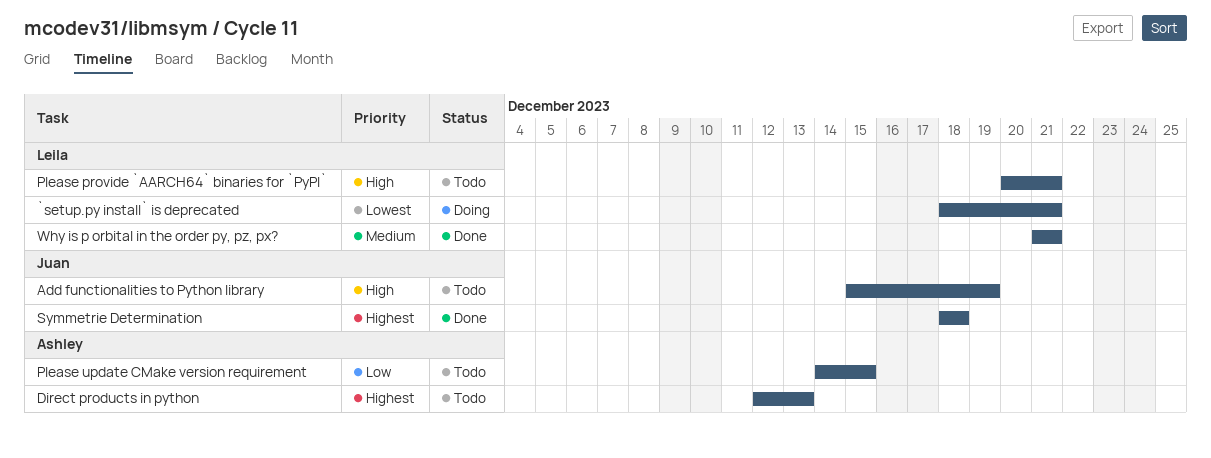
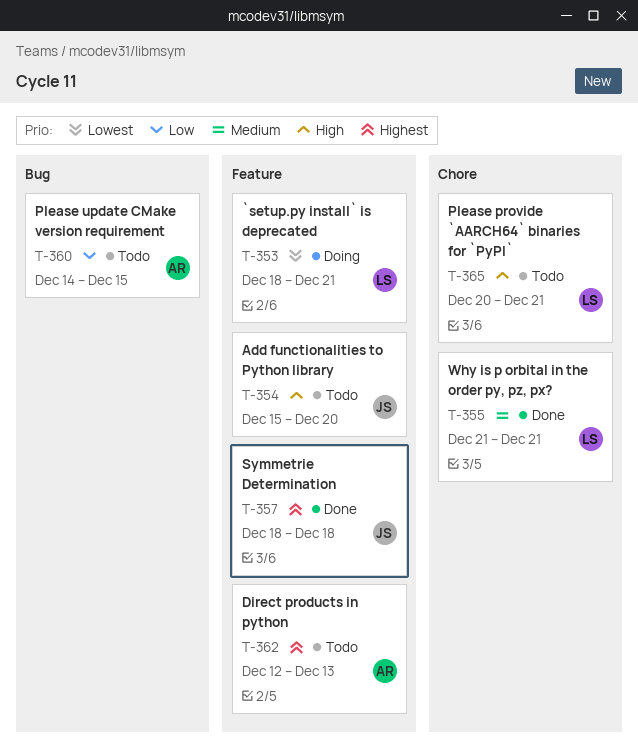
Add functionalities to Python library, due: Dec 19 -> Dec 20

